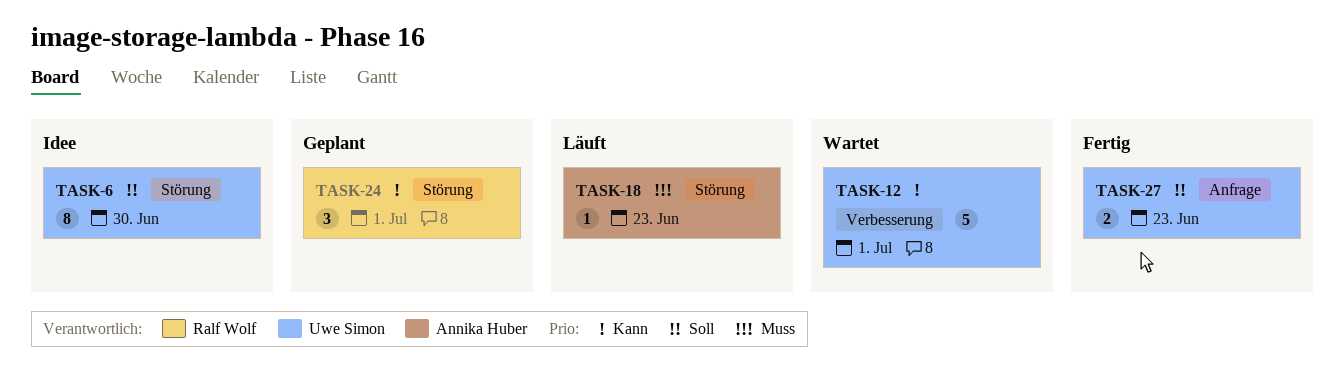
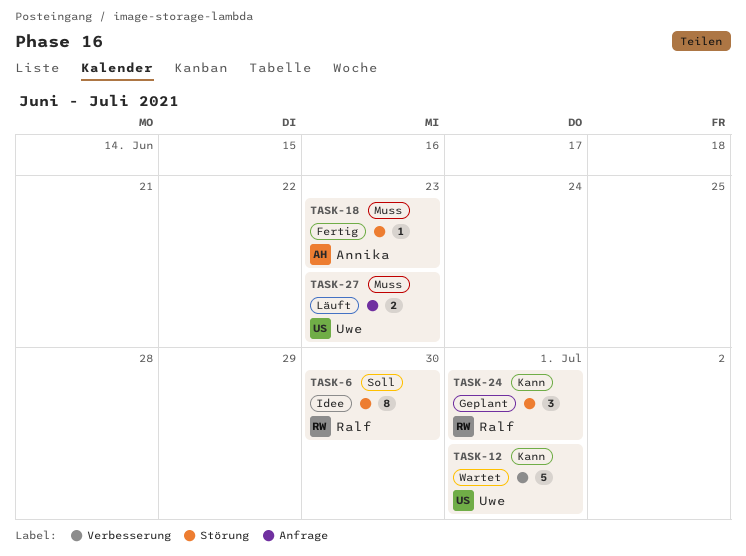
TASK-6, owner: Uwe Simon -> Ralf Wolf
TASK-18, status: Läuft -> Fertig
TASK-27, status: Fertig -> Läuft
TASK-27, priority: Soll -> Muss

